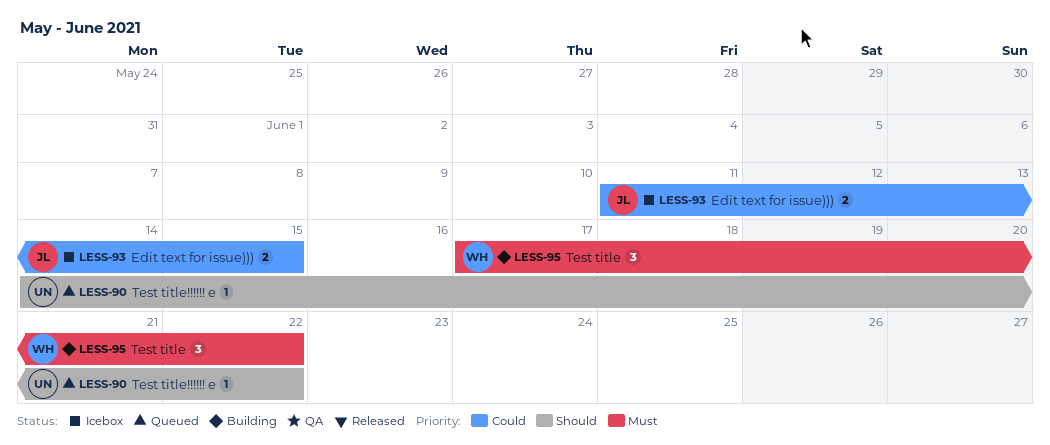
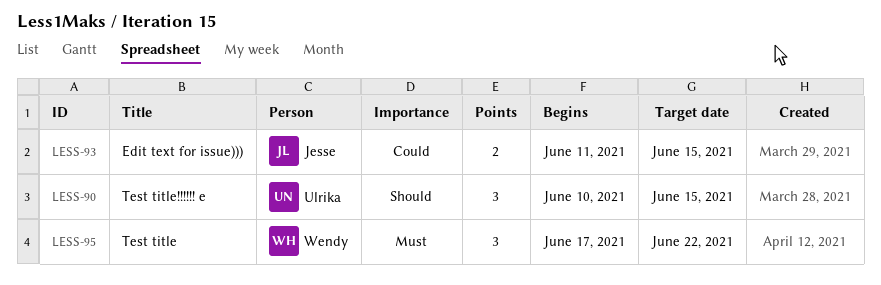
LESS-90, estimate: 1 -> 3
LESS-90, start: Jun 14 -> Jun 10
LESS-90, due: Jun 22 -> Jun 15

